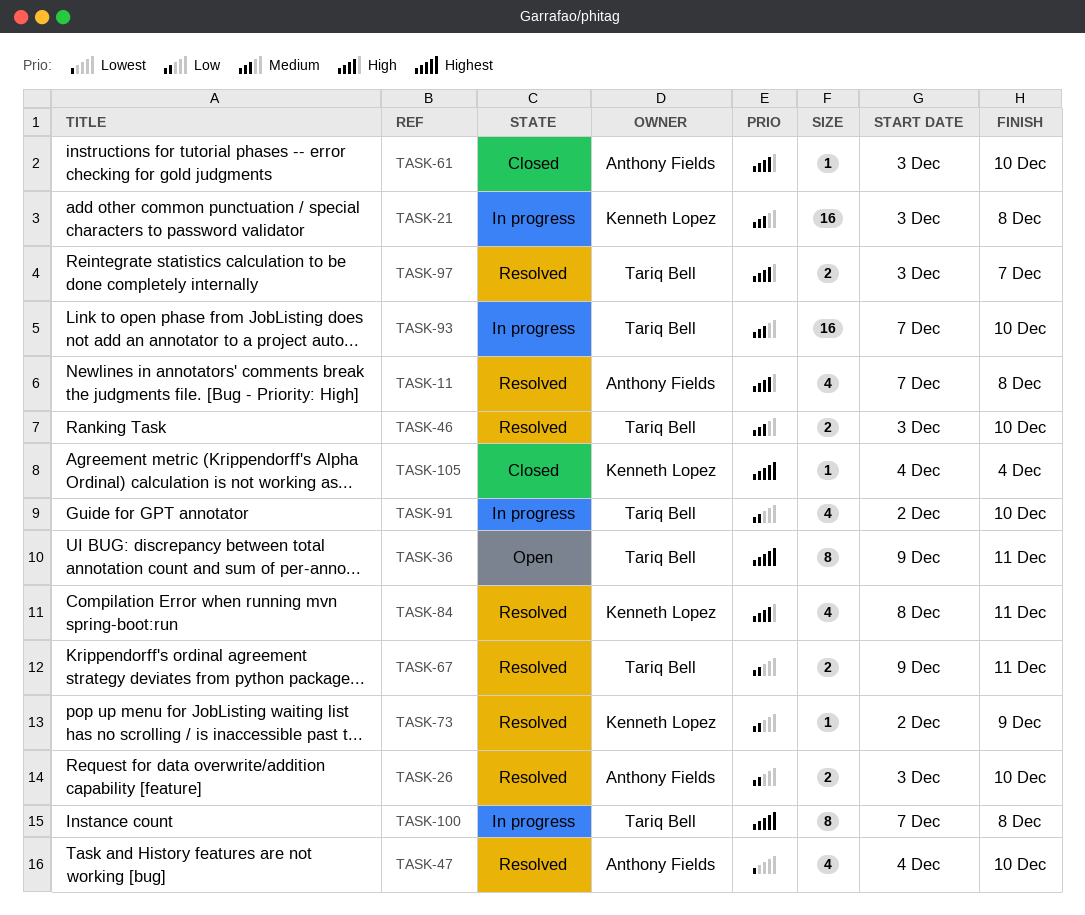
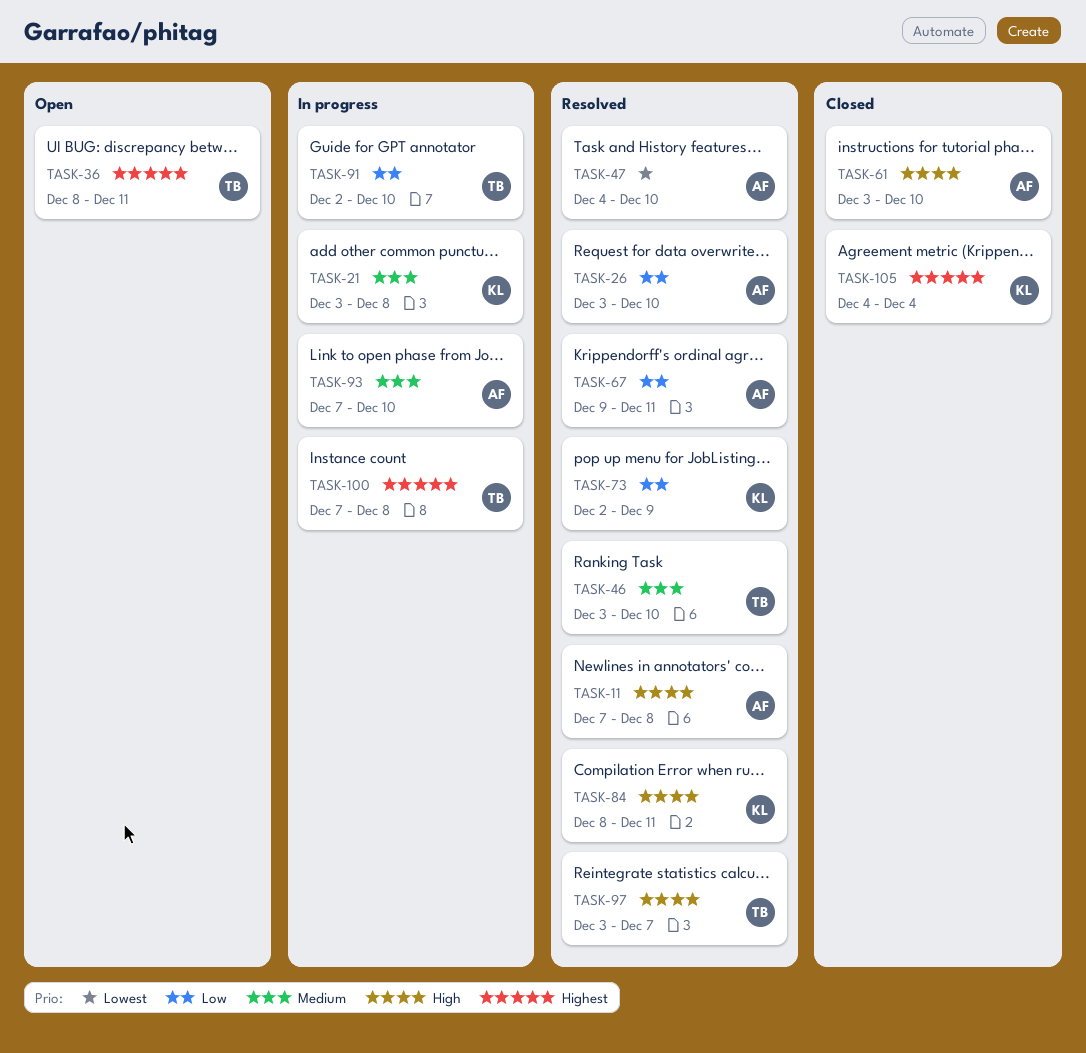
TASK-36, start: Dec 9 -> Dec 8
TASK-67, owner: Tariq Bell -> Anthony Fields
TASK-93, owner: Tariq Bell -> Anthony Fields

